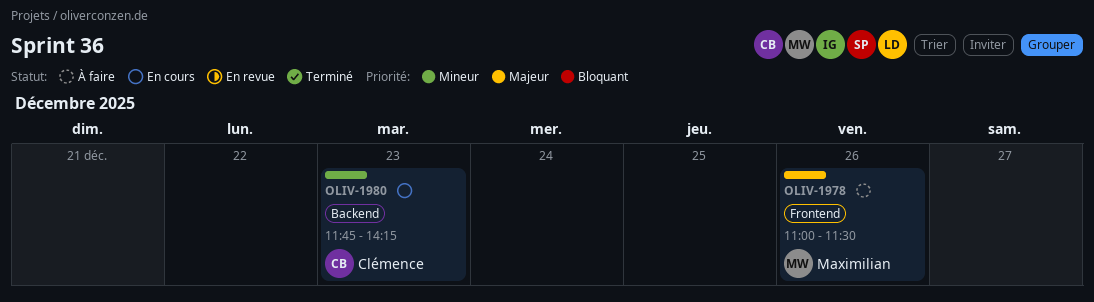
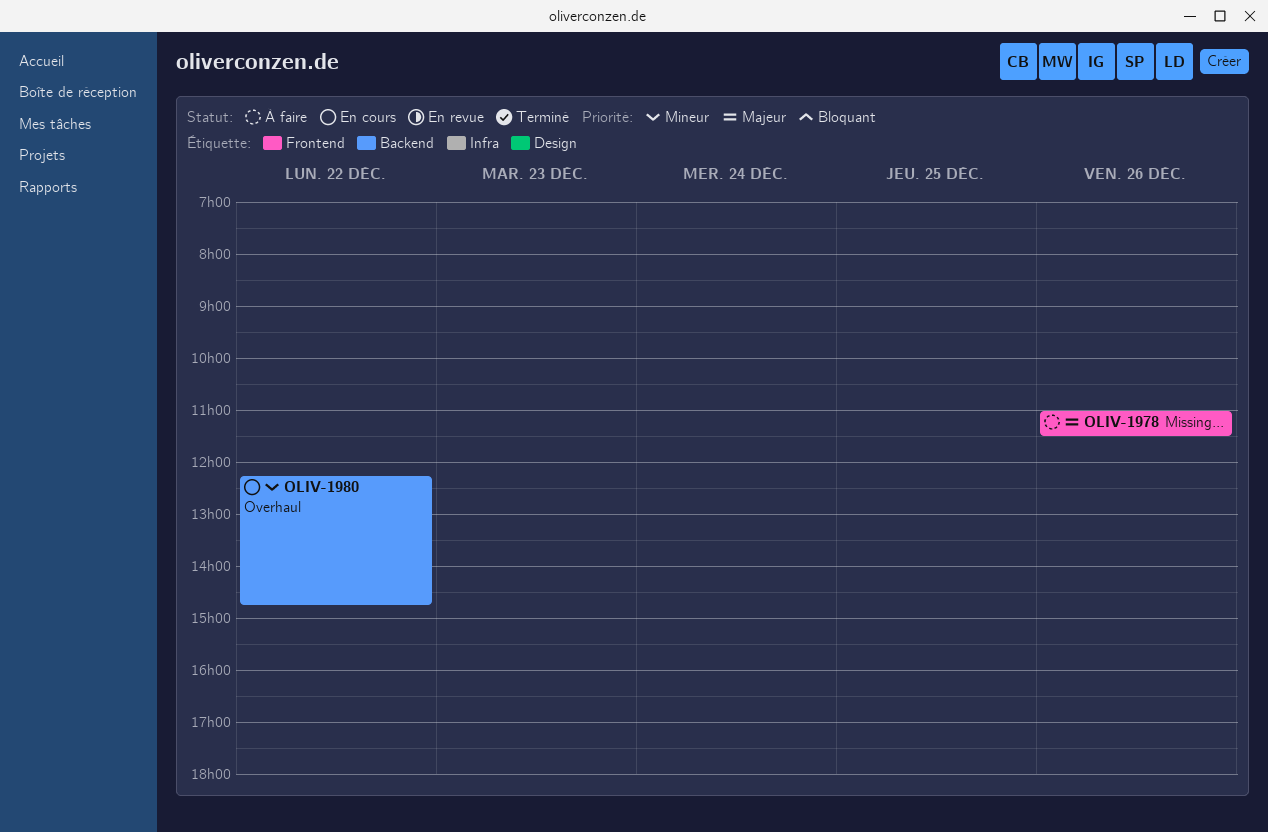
OLIV-1980, day: Dec 23 -> Dec 22
OLIV-1980, begins: 11:45 -> 12:15
OLIV-1980, ends: 14:15 -> 14:45

